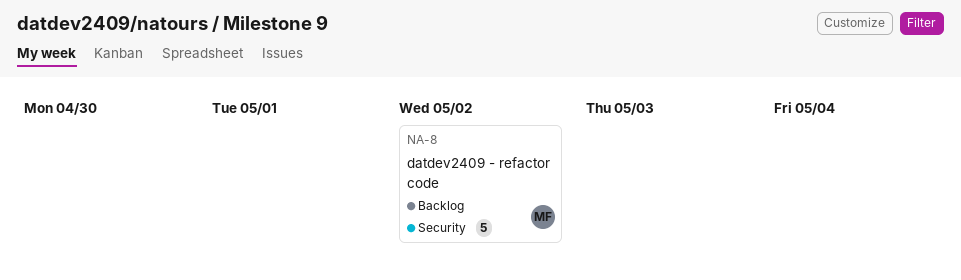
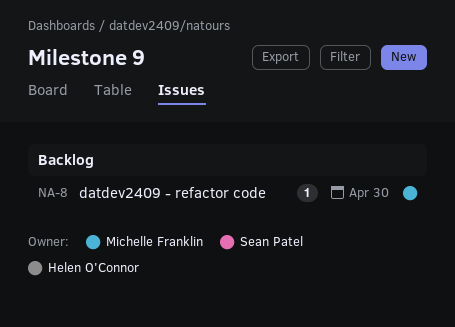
NA-8, estimate: 5 -> 1
NA-8, due: May 2 -> Apr 30

